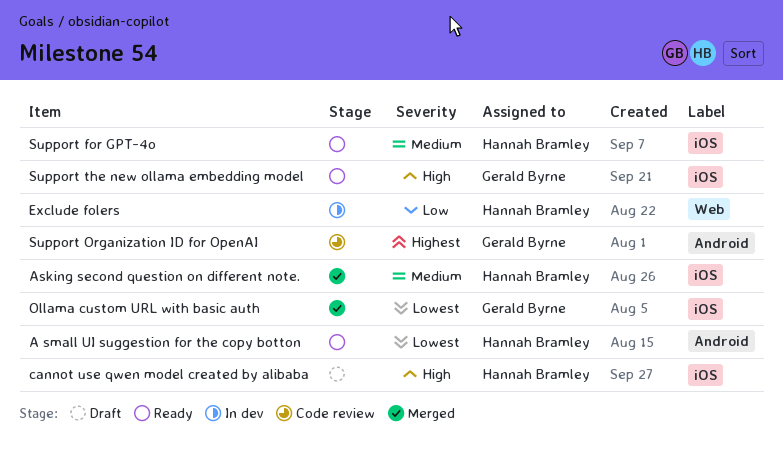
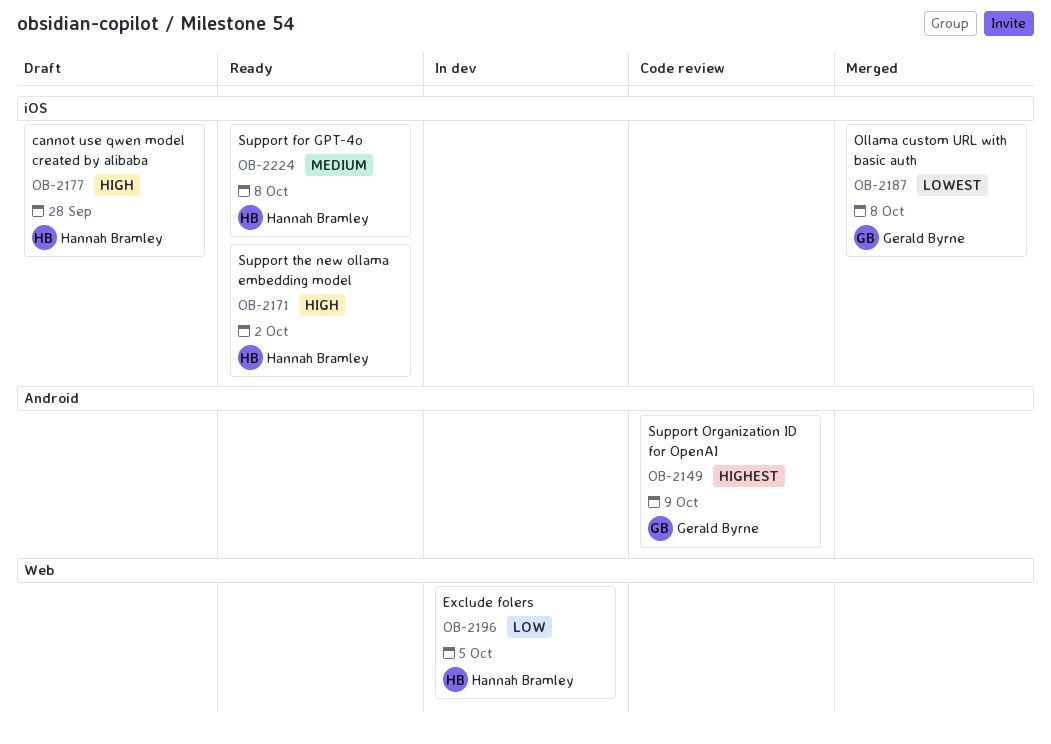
A small UI suggestion for the copy botton: present -> none
Asking second question on different note.: present -> none
Support the new ollama embedding model, owner: Gerald Byrne -> Hannah Bramley

